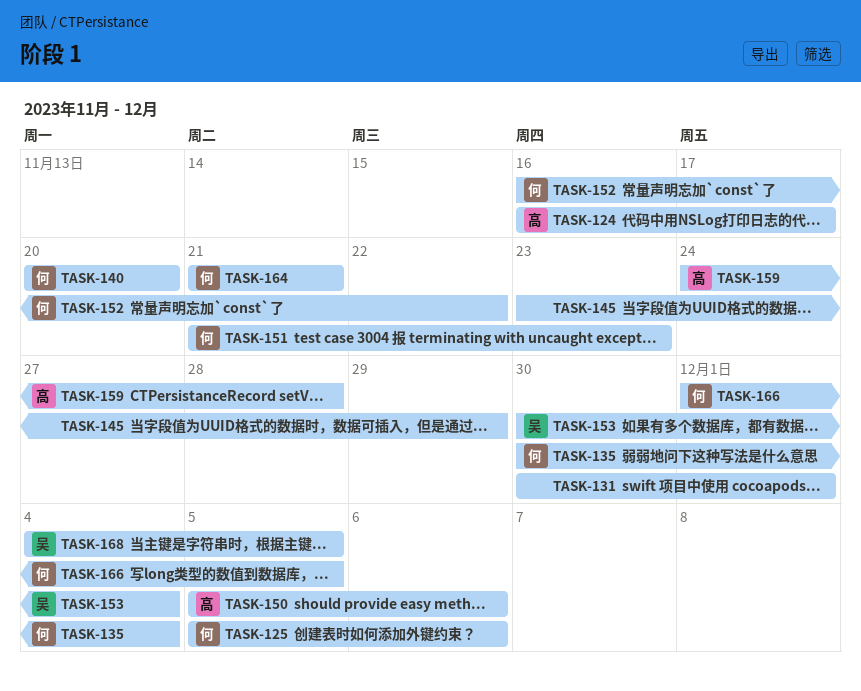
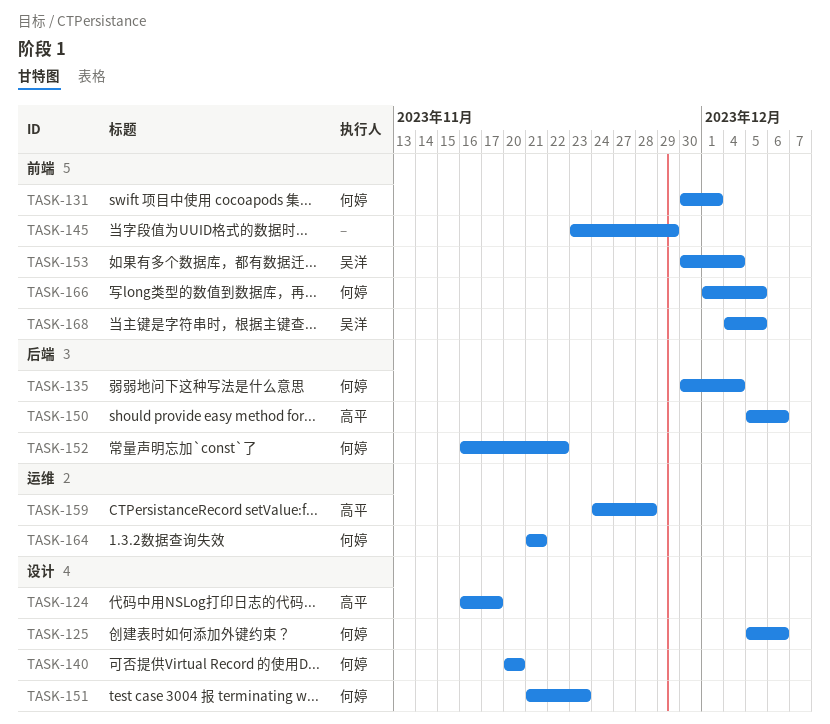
TASK-131, owner: none -> 何婷

